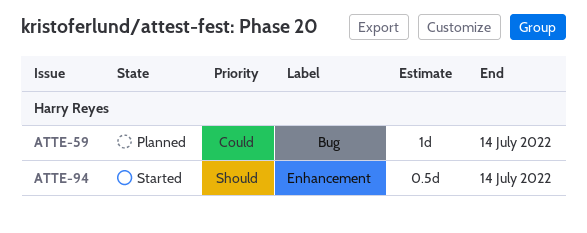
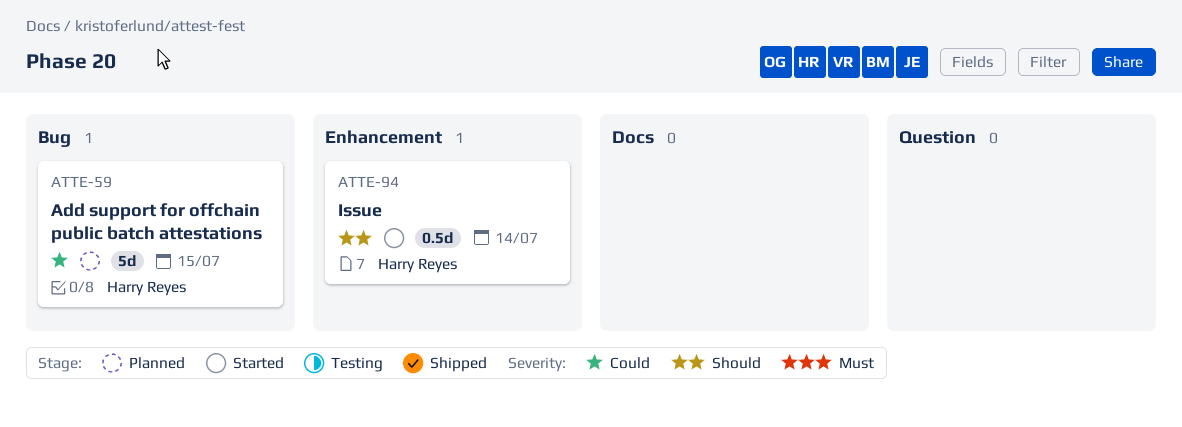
ATTE-59, estimate: 1d -> 5d
ATTE-59, due: Jul 14 -> Jul 15

